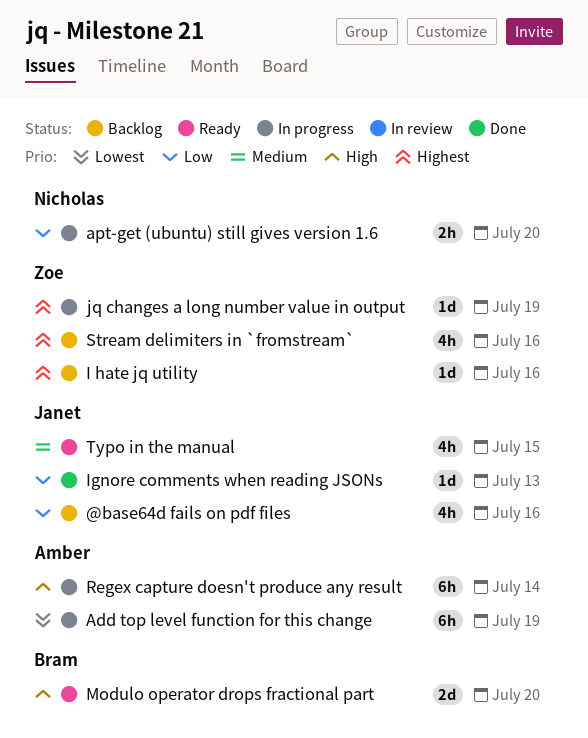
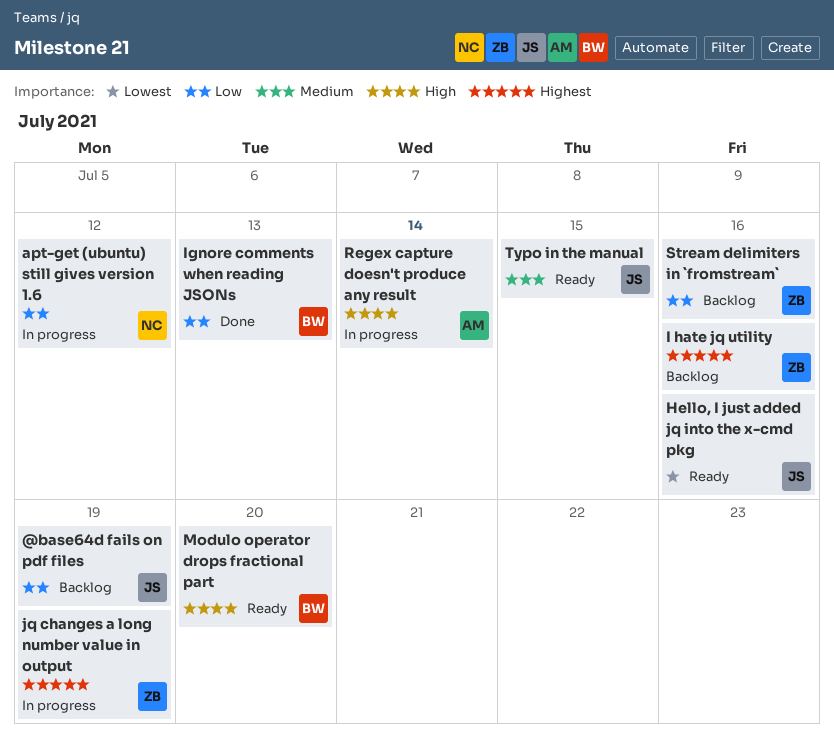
@base64d fails on pdf files, due: Jul 16 -> Jul 19
Add top level function for this change: present -> none
apt-get (ubuntu) still gives version 1.6, due: Jul 20 -> Jul 12
Hello, I just added jq into the x-cmd pkg: none -> present
Ignore comments when reading JSONs, owner: Janet -> Bram
Stream delimiters in `fromstream`, priority: Highest -> Low

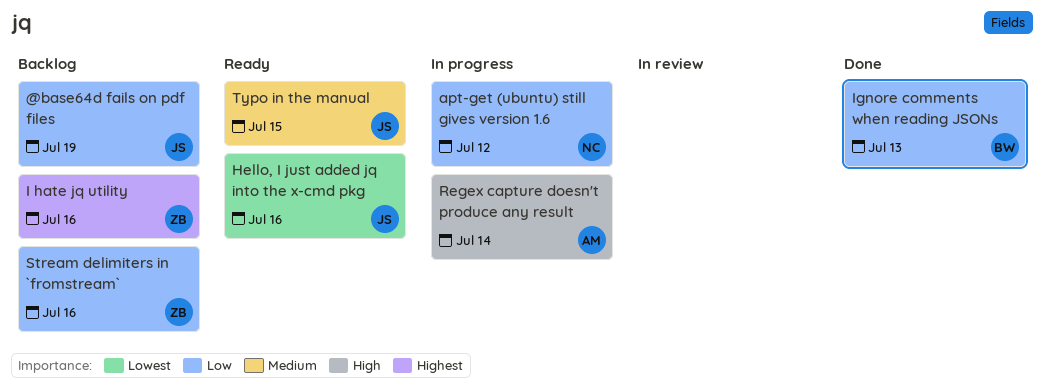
jq changes a long number value in output: present -> none
Modulo operator drops fractional part: present -> none

